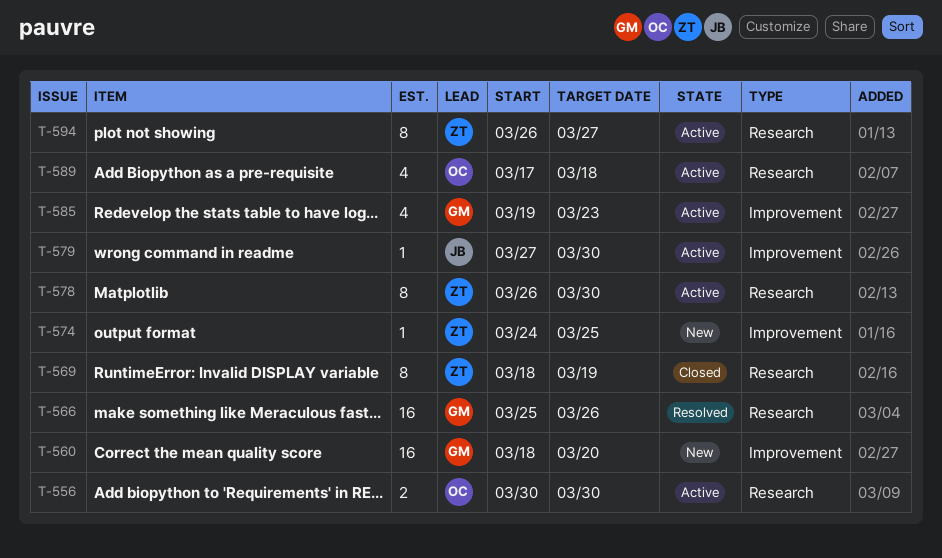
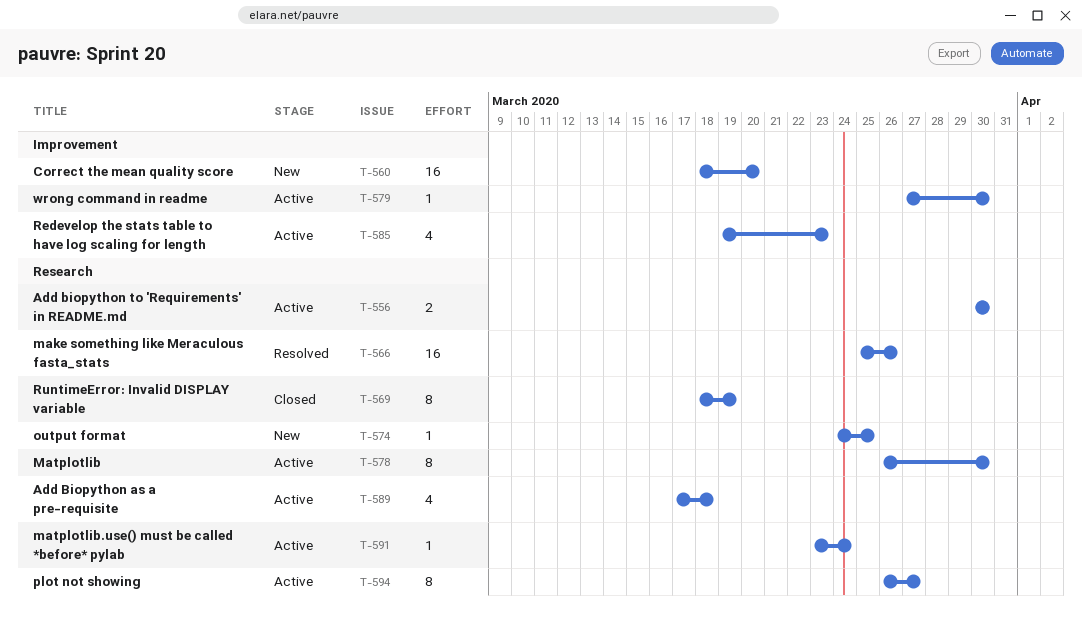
T-574, label: Improvement -> Research
T-591: none -> present

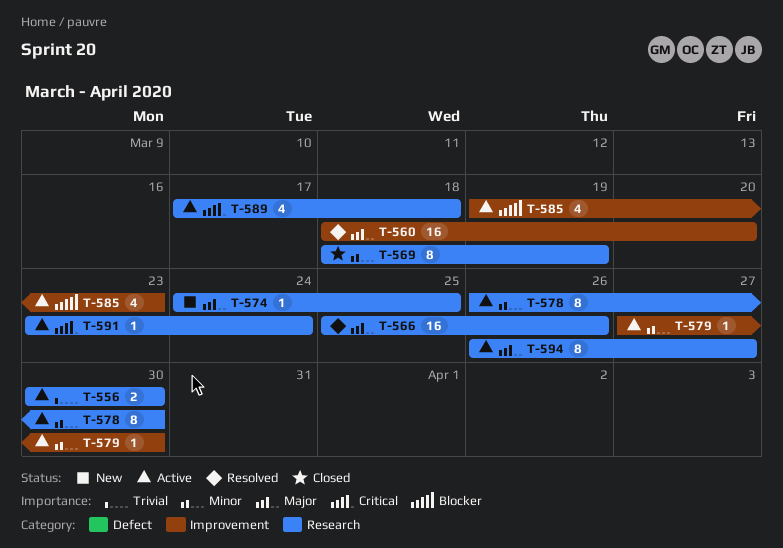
T-560, status: New -> Resolved

